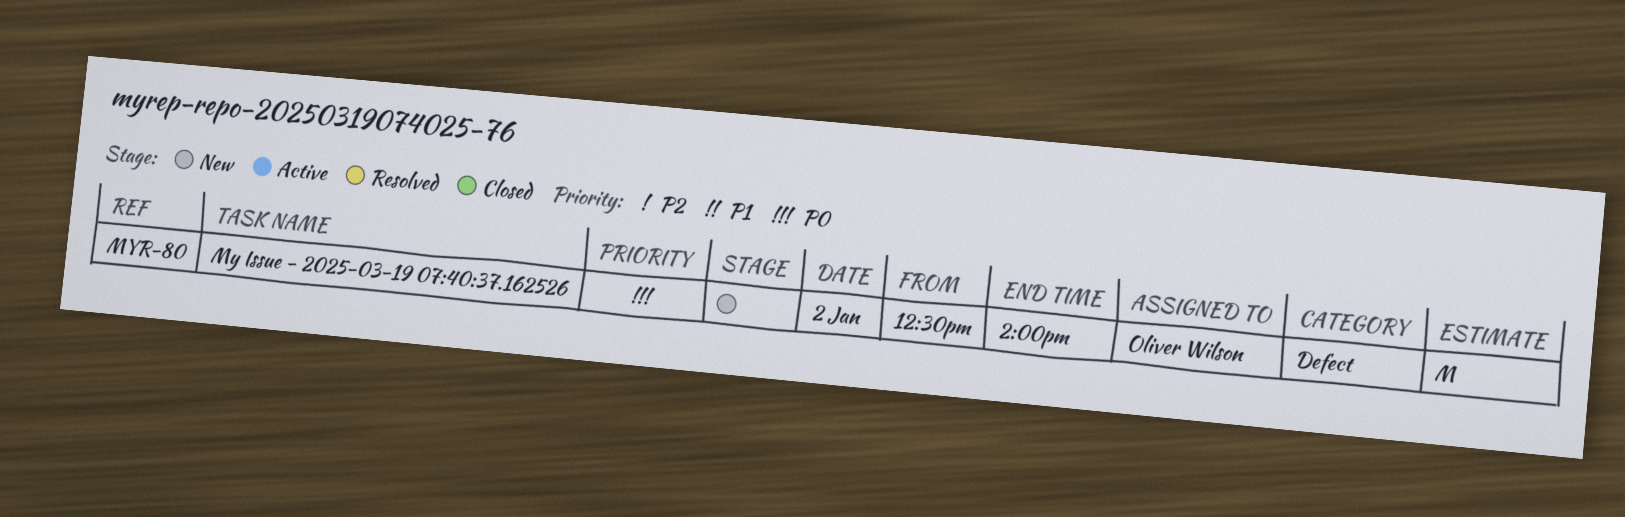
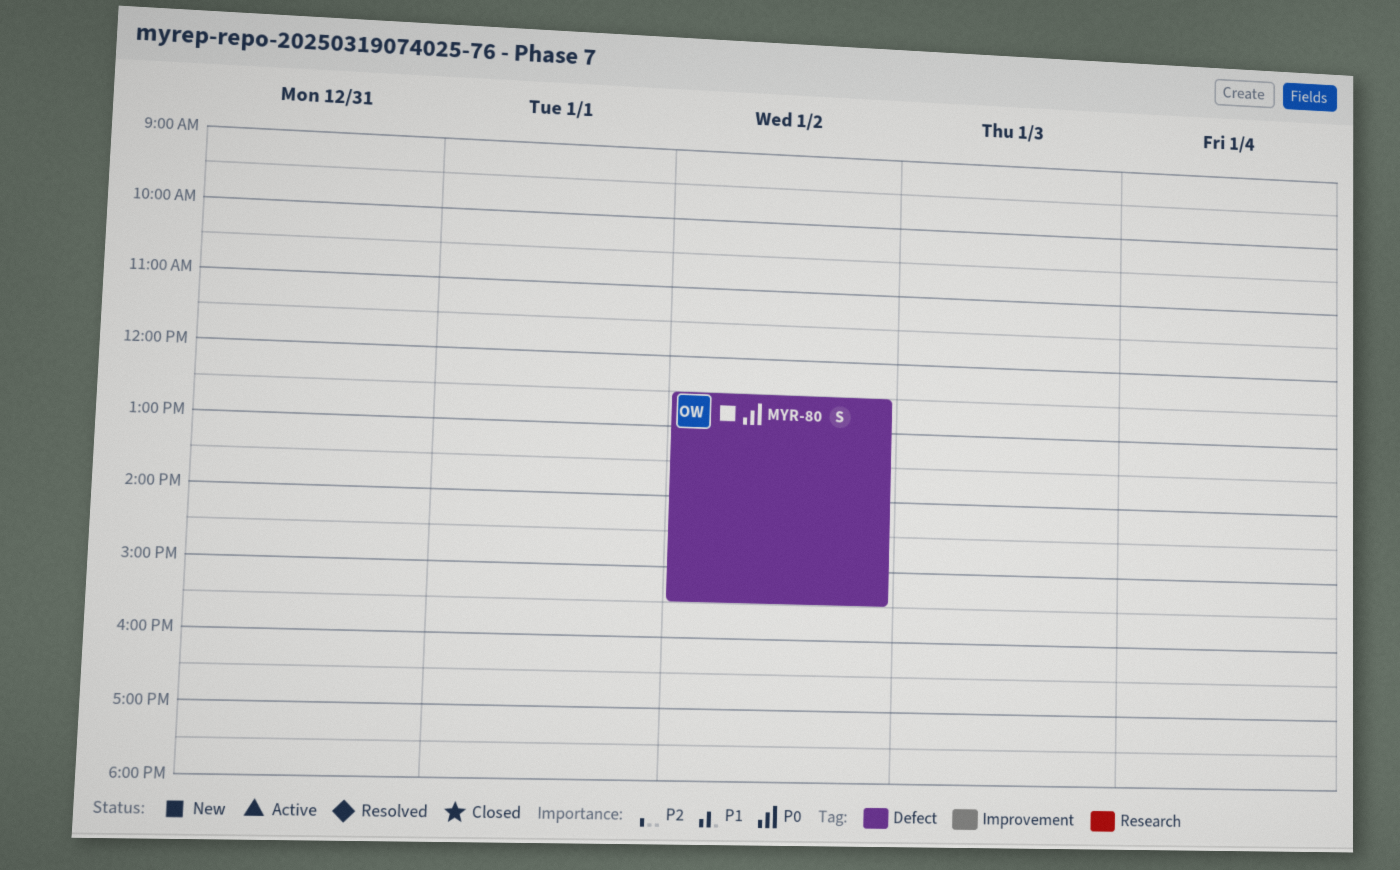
MYR-80, estimate: M -> S
MYR-80, ends: 14:00 -> 15:30

